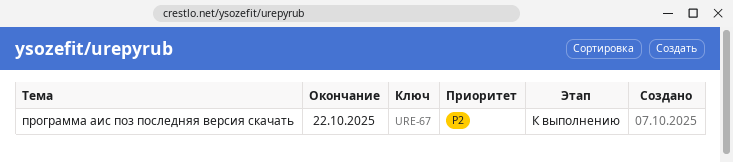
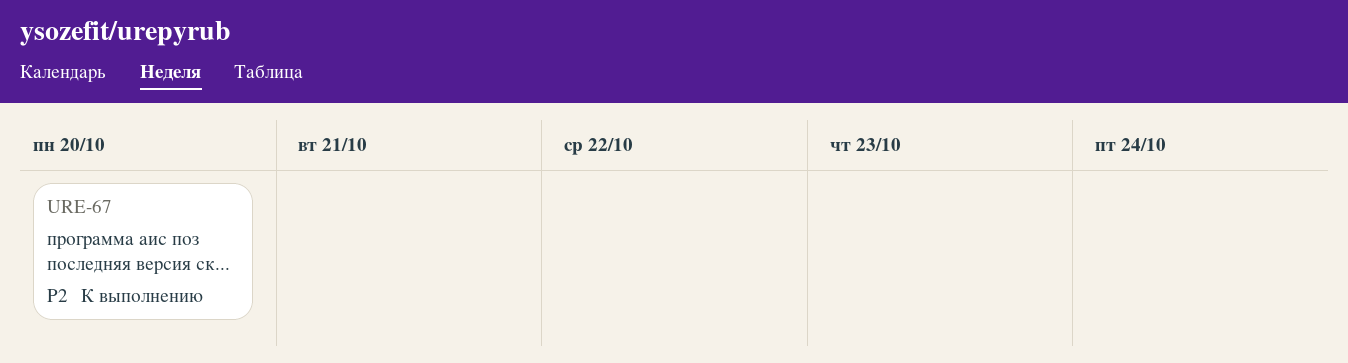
URE-67, due: Oct 22 -> Oct 20

